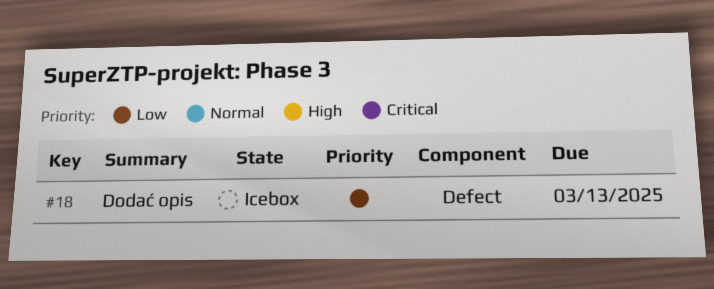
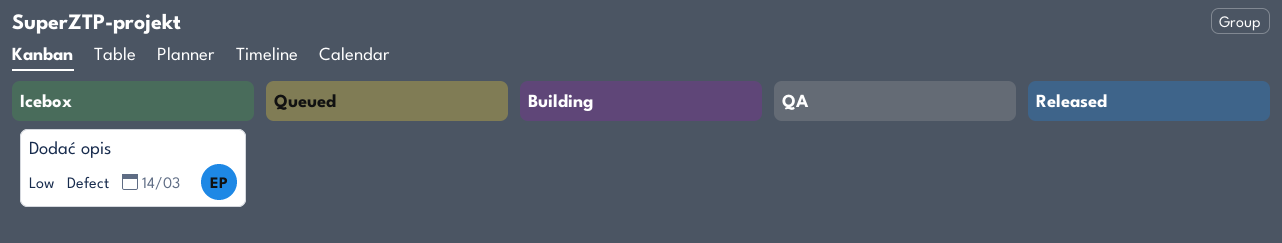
Dodać opis, due: Mar 13 -> Mar 14

